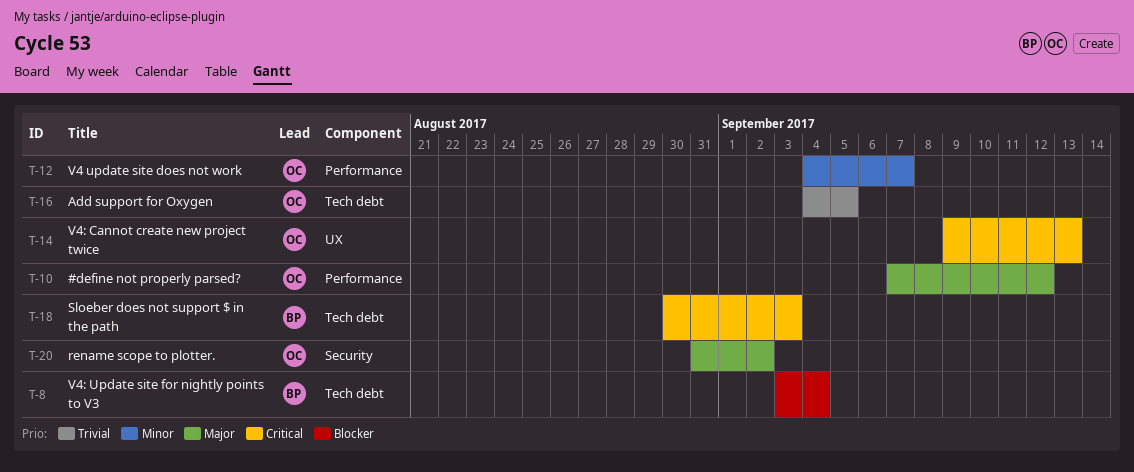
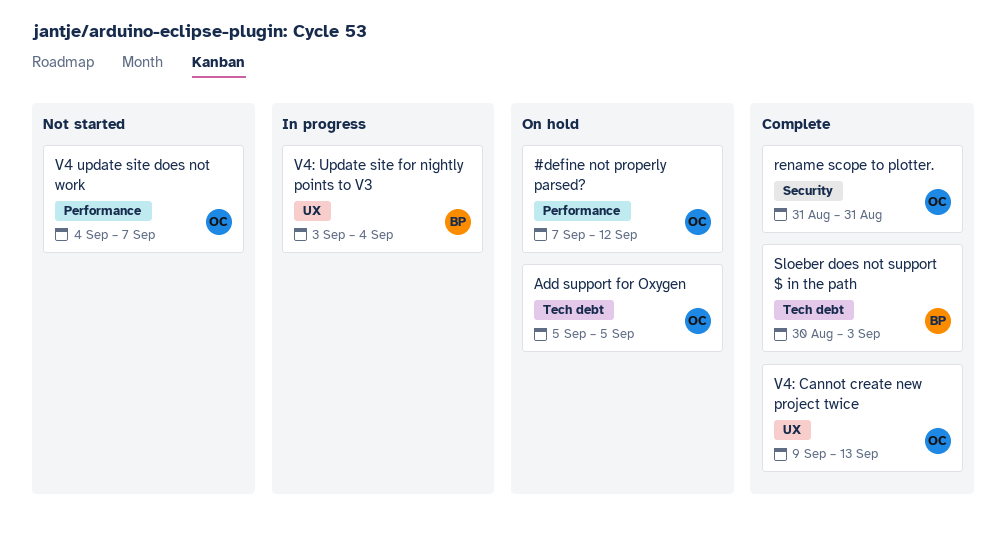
Add support for Oxygen, start: Sep 4 -> Sep 5
rename scope to plotter., due: Sep 2 -> Aug 31
V4: Update site for nightly points to V3, label: Tech debt -> UX

